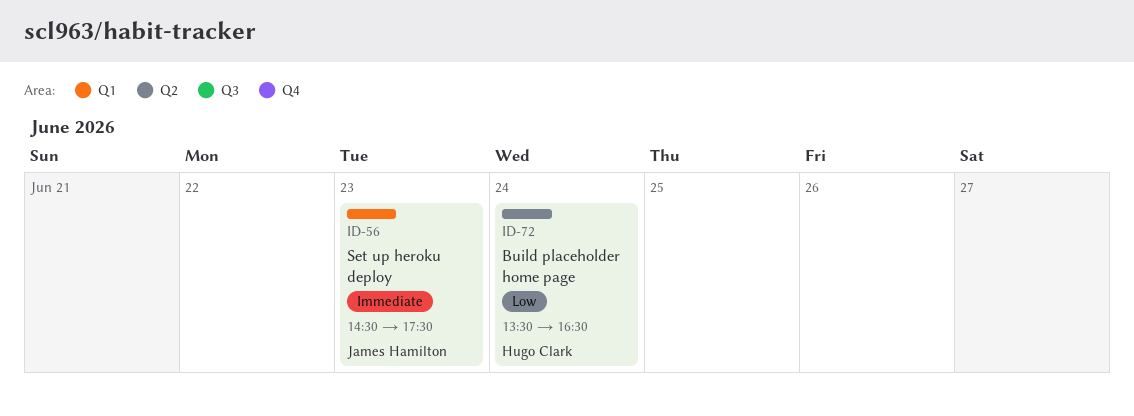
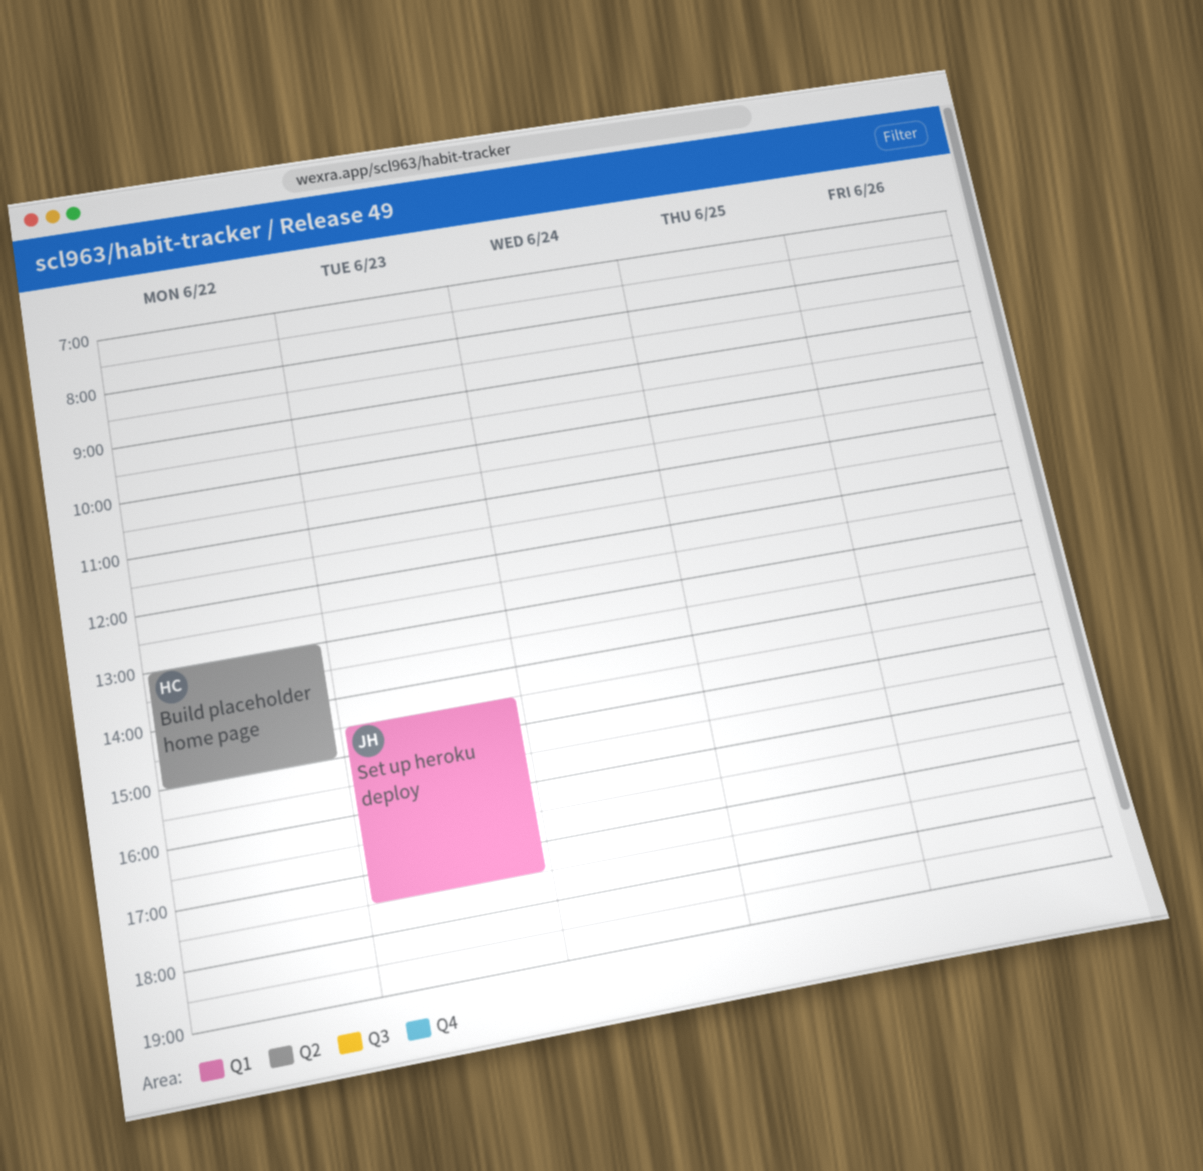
Build placeholder home page, day: Jun 24 -> Jun 22
Build placeholder home page, begins: 13:30 -> 13:00
Build placeholder home page, ends: 16:30 -> 15:00

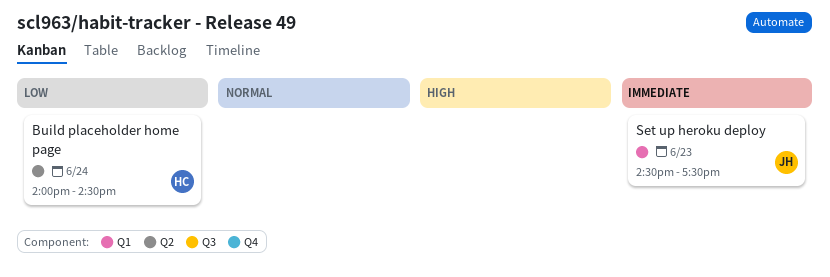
Build placeholder home page, day: Jun 22 -> Jun 24
Build placeholder home page, begins: 13:00 -> 14:00
Build placeholder home page, ends: 15:00 -> 14:30

